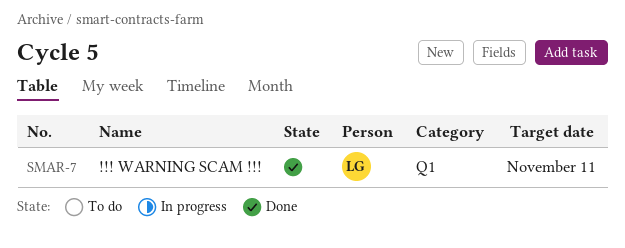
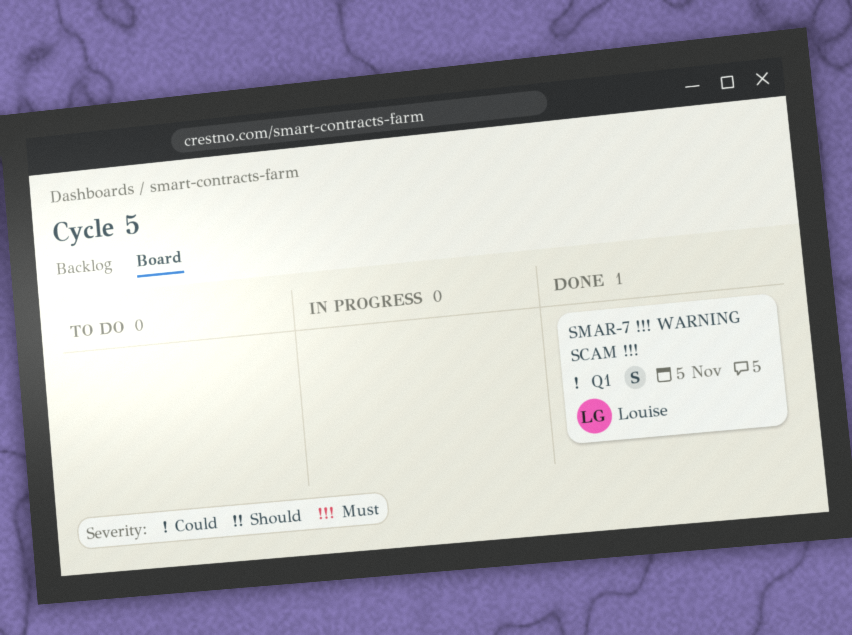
SMAR-7, due: Nov 11 -> Nov 5

